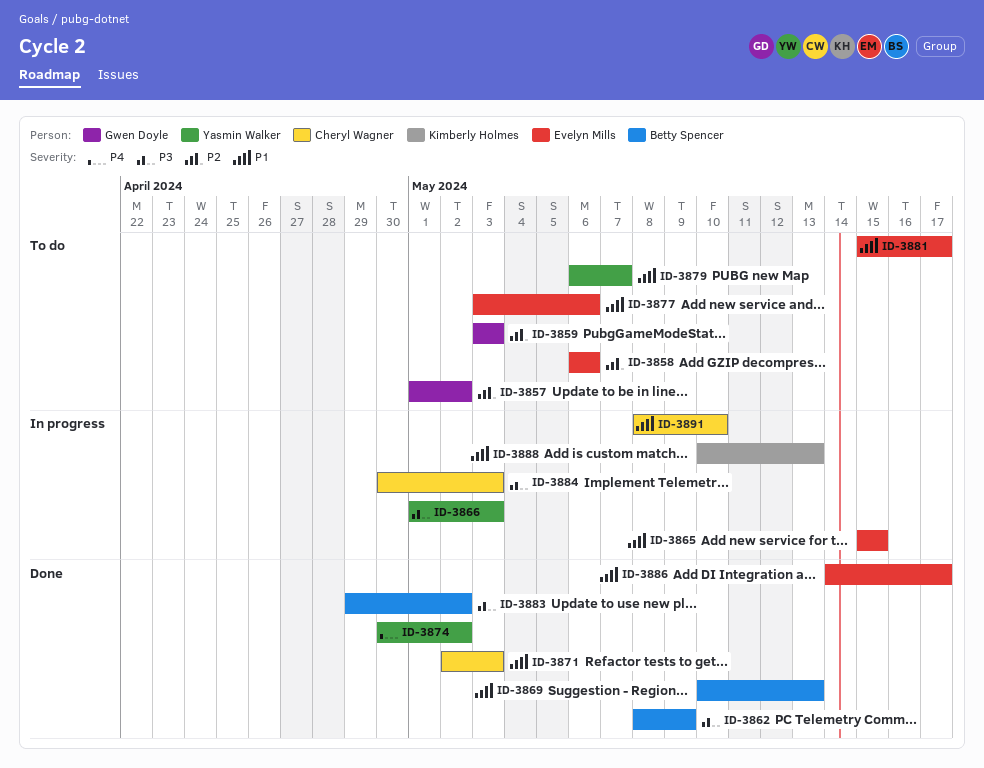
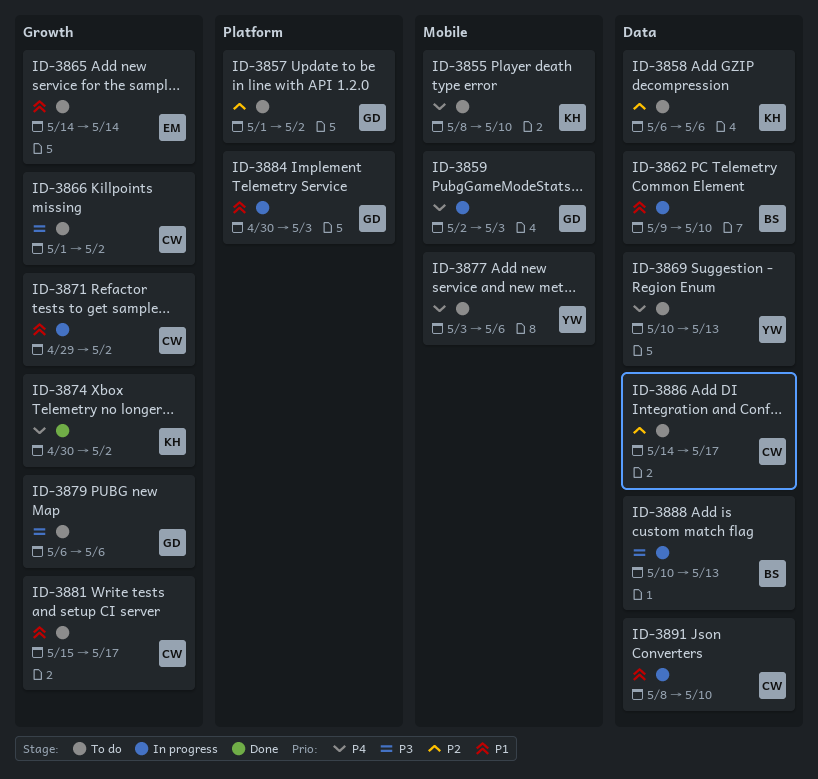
ID-3855: none -> present
ID-3858, owner: Evelyn Mills -> Kimberly Holmes
ID-3859, status: To do -> In progress
ID-3859, priority: P2 -> P4
ID-3859, start: May 3 -> May 2
ID-3862, status: Done -> In progress
ID-3862, priority: P3 -> P1
ID-3862, start: May 8 -> May 9
ID-3862, due: May 9 -> May 10
ID-3865, status: In progress -> To do
ID-3865, start: May 15 -> May 14
ID-3865, due: May 15 -> May 14
ID-3866, status: In progress -> To do
ID-3866, owner: Yasmin Walker -> Cheryl Wagner
ID-3866, due: May 3 -> May 2
ID-3869, status: Done -> To do
ID-3869, owner: Betty Spencer -> Yasmin Walker
ID-3869, priority: P1 -> P4
ID-3871, status: Done -> In progress
ID-3871, start: May 2 -> Apr 29
ID-3871, due: May 3 -> May 2
ID-3874, owner: Yasmin Walker -> Kimberly Holmes
ID-3877, owner: Evelyn Mills -> Yasmin Walker
ID-3877, priority: P1 -> P4
ID-3879, owner: Yasmin Walker -> Gwen Doyle
ID-3879, priority: P1 -> P3
ID-3879, due: May 7 -> May 6
ID-3881, owner: Evelyn Mills -> Cheryl Wagner
ID-3883: present -> none
ID-3884, owner: Cheryl Wagner -> Gwen Doyle
ID-3884, priority: P3 -> P1
ID-3886, status: Done -> To do
ID-3886, owner: Evelyn Mills -> Cheryl Wagner
ID-3886, priority: P1 -> P2
ID-3888, owner: Kimberly Holmes -> Betty Spencer
ID-3888, priority: P1 -> P3

